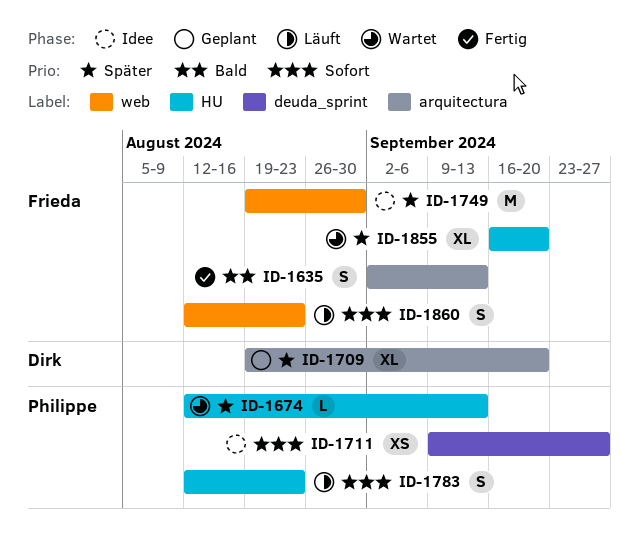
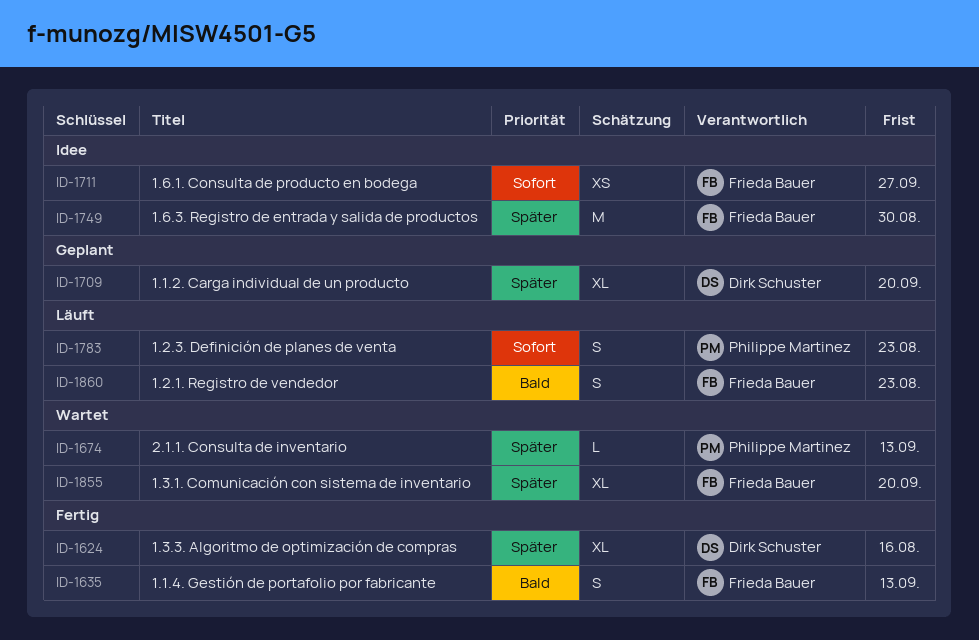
ID-1624: none -> present
ID-1711, owner: Philippe Martinez -> Frieda Bauer
ID-1860, priority: Sofort -> Bald

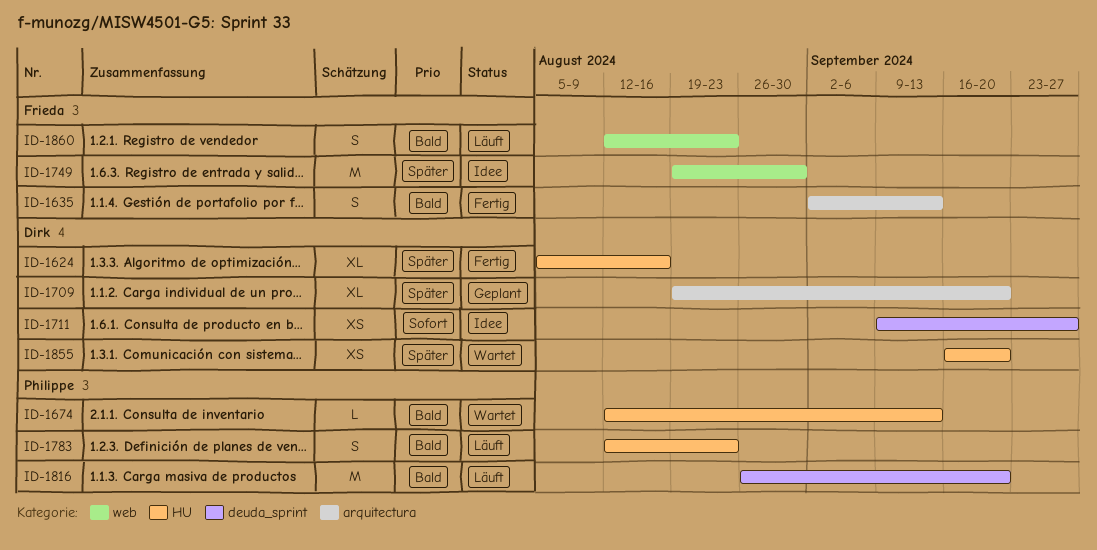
ID-1674, priority: Später -> Bald
ID-1711, owner: Frieda Bauer -> Dirk Schuster
ID-1783, priority: Sofort -> Bald
ID-1816: none -> present
ID-1855, owner: Frieda Bauer -> Dirk Schuster
ID-1855, estimate: XL -> XS

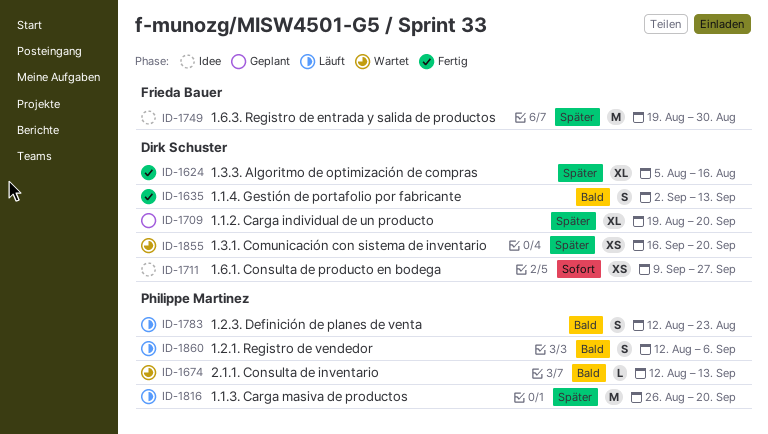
ID-1635, owner: Frieda Bauer -> Dirk Schuster
ID-1816, priority: Bald -> Später
ID-1860, owner: Frieda Bauer -> Philippe Martinez
ID-1860, due: Aug 23 -> Sep 6

